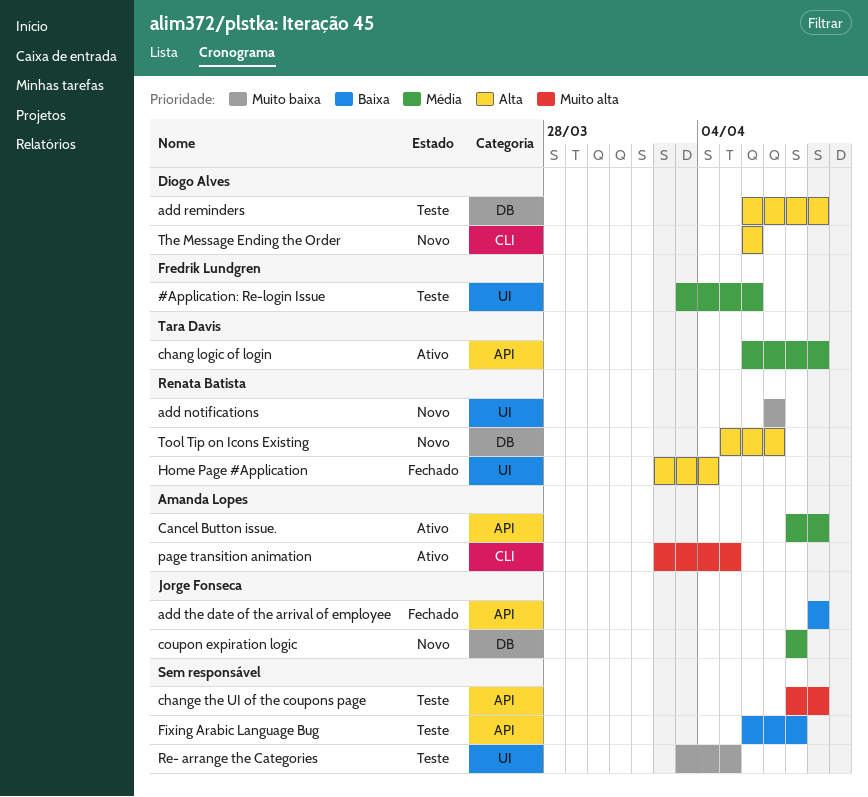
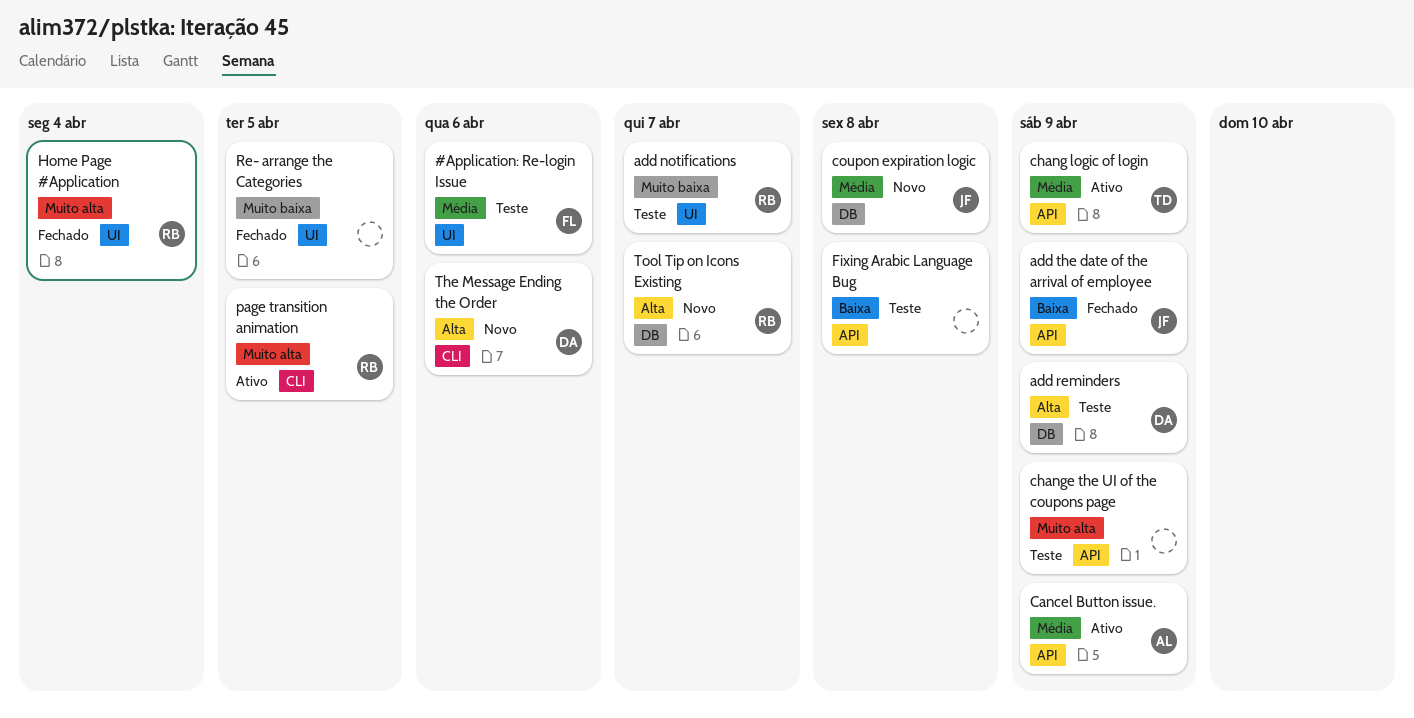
add notifications, status: Novo -> Teste
Home Page #Application, priority: Alta -> Muito alta
page transition animation, owner: Amanda Lopes -> Renata Batista
Re- arrange the Categories, status: Teste -> Fechado

